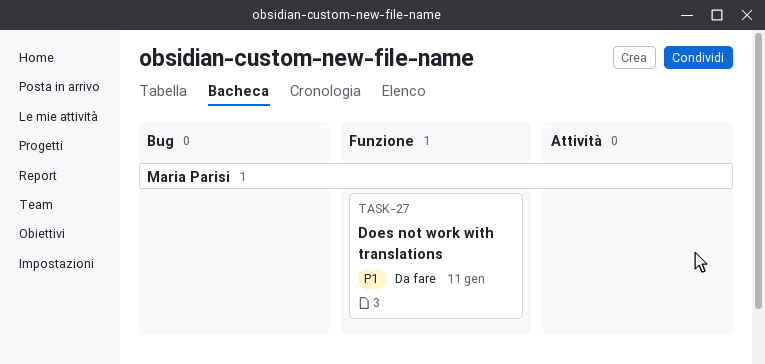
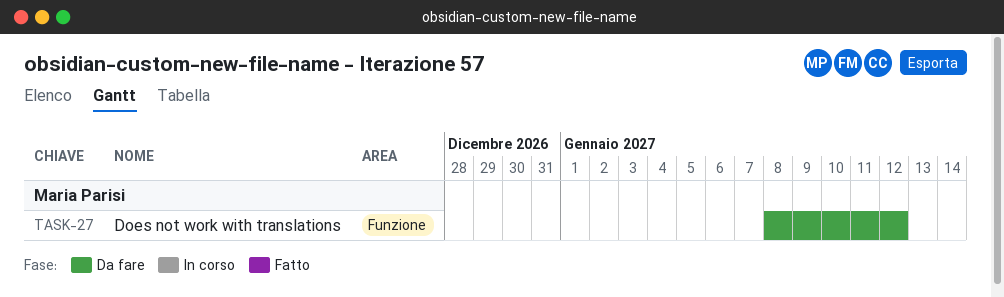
TASK-27, due: Jan 11 -> Jan 12

